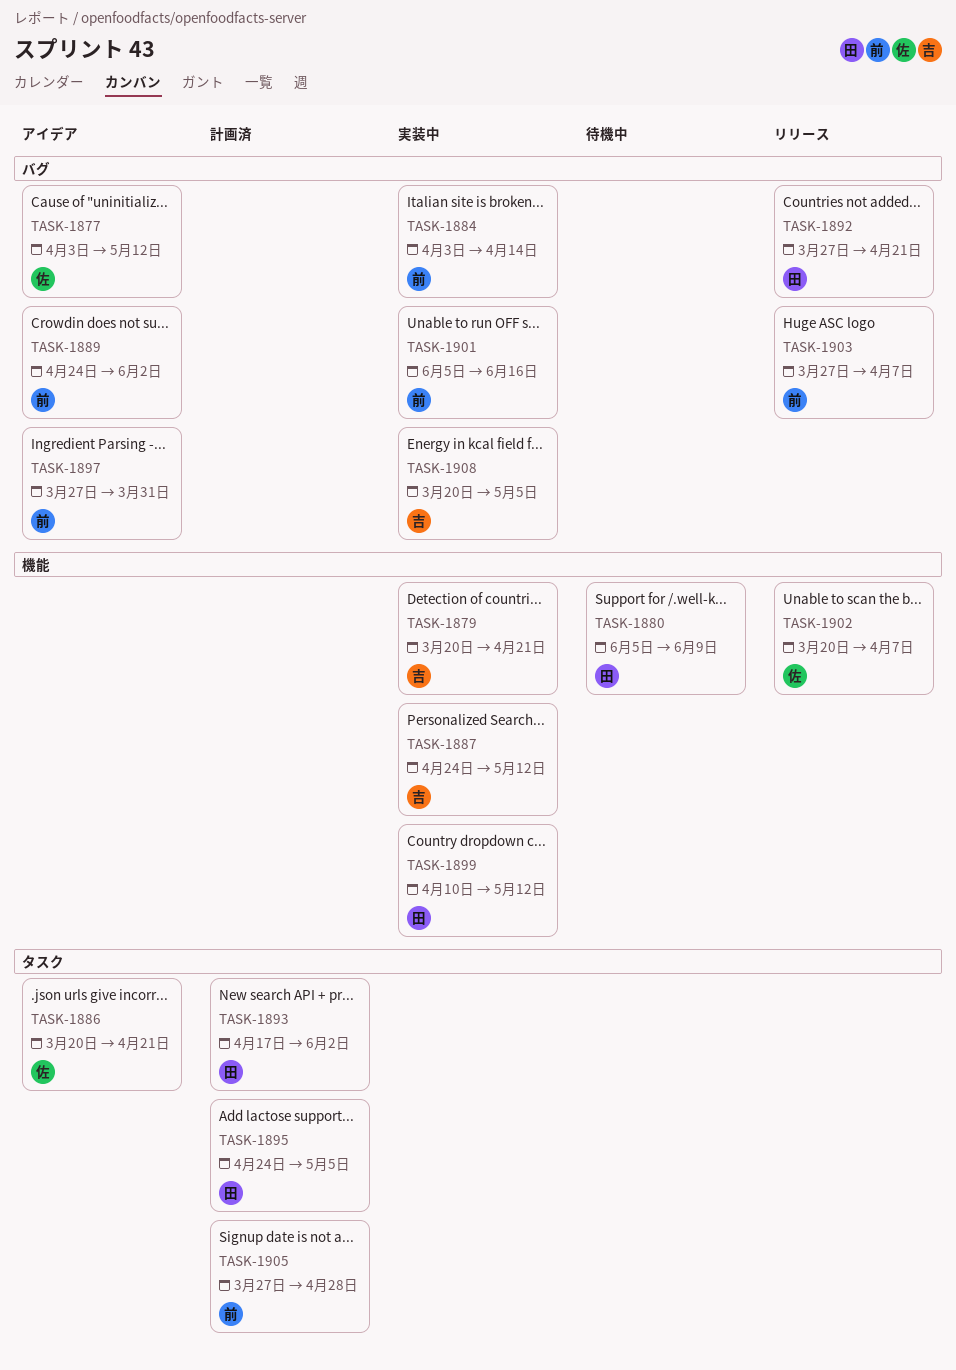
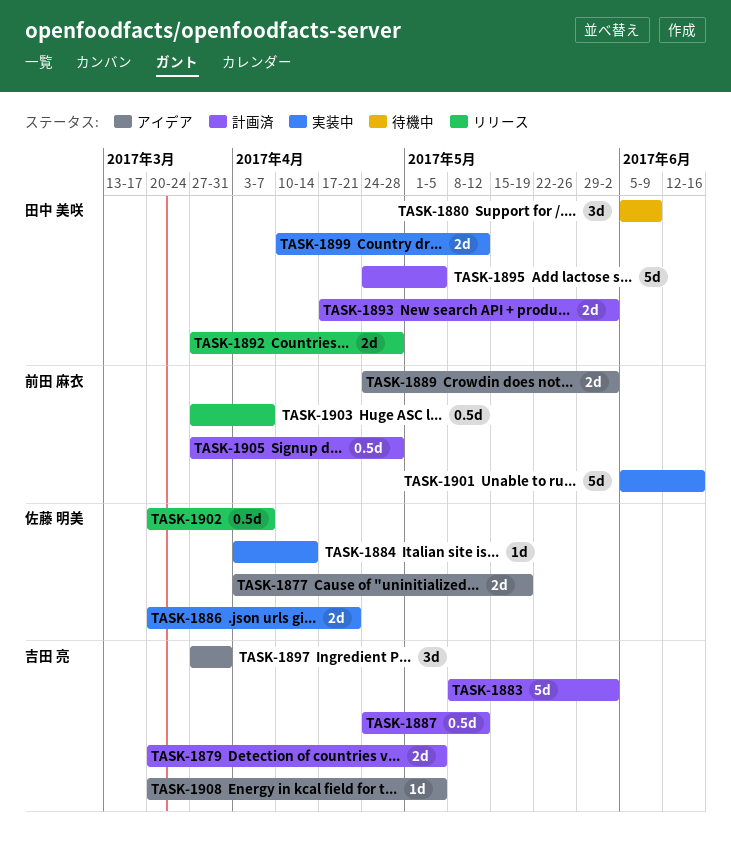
TASK-1877, due: May 12 -> May 19
TASK-1879, status: 実装中 -> 計画済
TASK-1879, due: Apr 21 -> May 5
TASK-1883: none -> present
TASK-1884, owner: 前田 麻衣 -> 佐藤 明美
TASK-1886, status: アイデア -> 実装中
TASK-1887, status: 実装中 -> 計画済
TASK-1892, due: Apr 21 -> Apr 28
TASK-1897, owner: 前田 麻衣 -> 吉田 亮
TASK-1908, status: 実装中 -> アイデア

